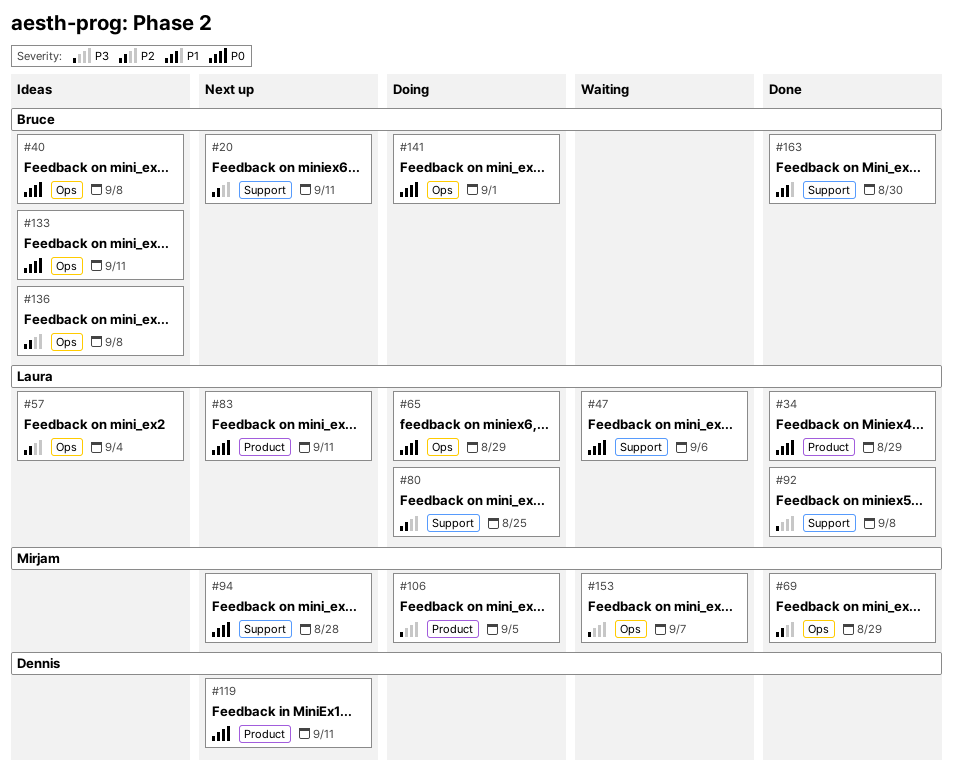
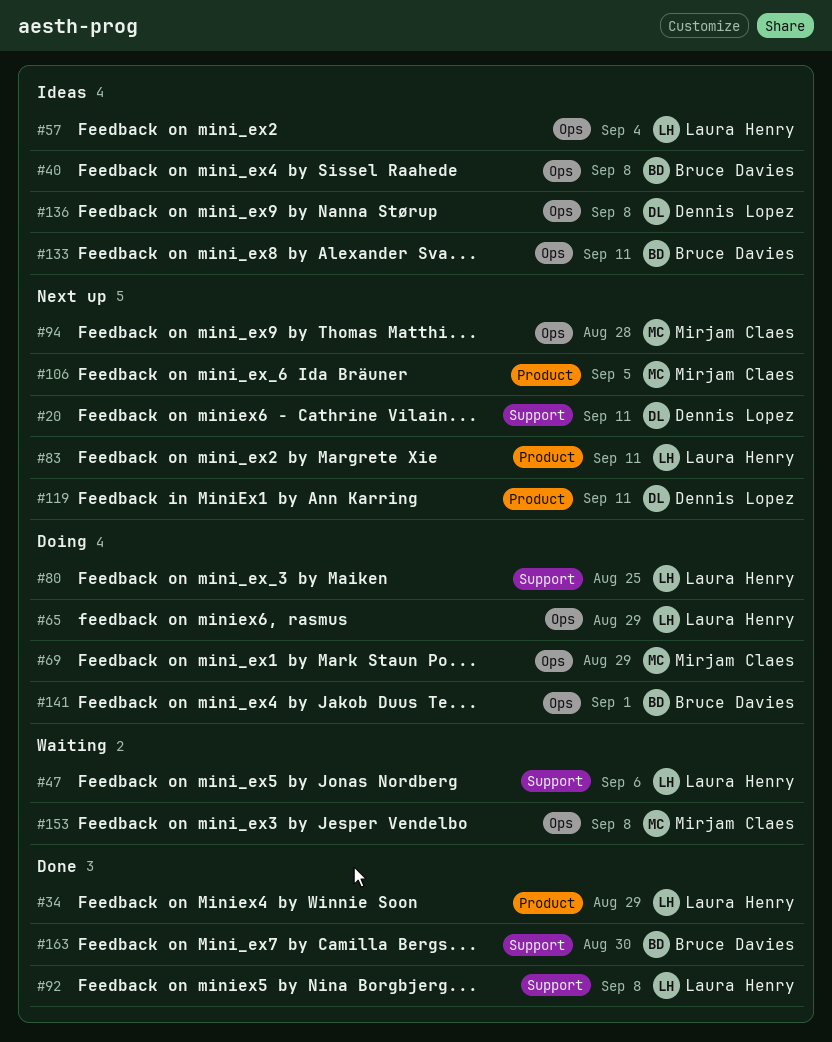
#20, owner: Bruce Davies -> Dennis Lopez
#69, status: Done -> Doing
#94, label: Support -> Ops
#106, status: Doing -> Next up
#136, owner: Bruce Davies -> Dennis Lopez
#153, due: Sep 7 -> Sep 8

